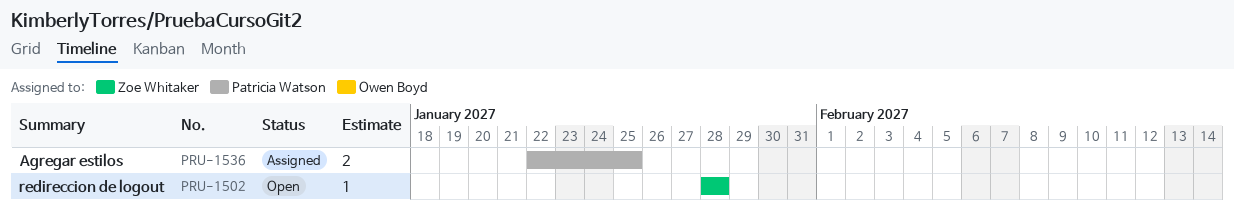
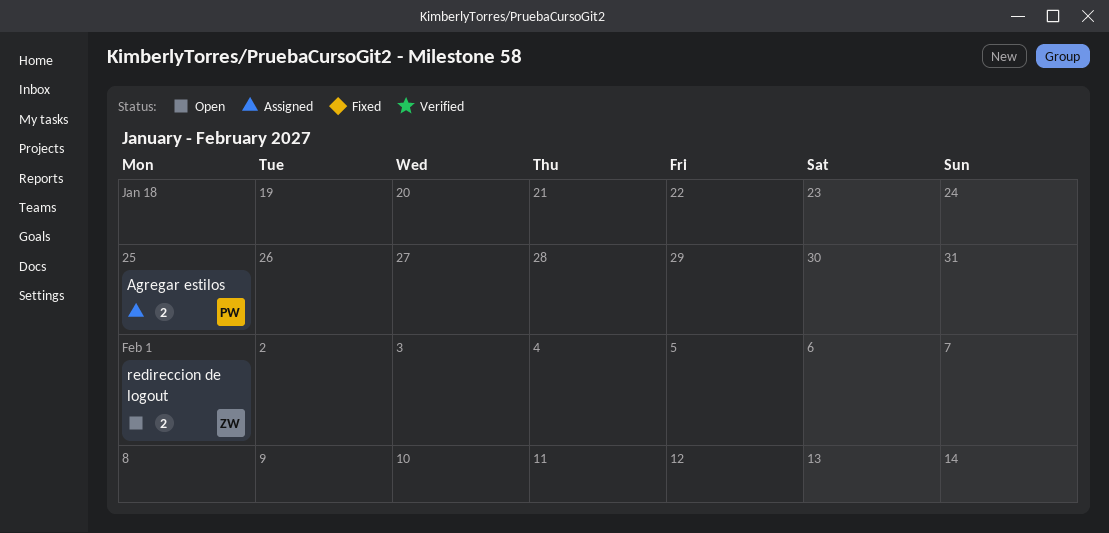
redireccion de logout, estimate: 1 -> 2
redireccion de logout, due: Jan 28 -> Feb 1

